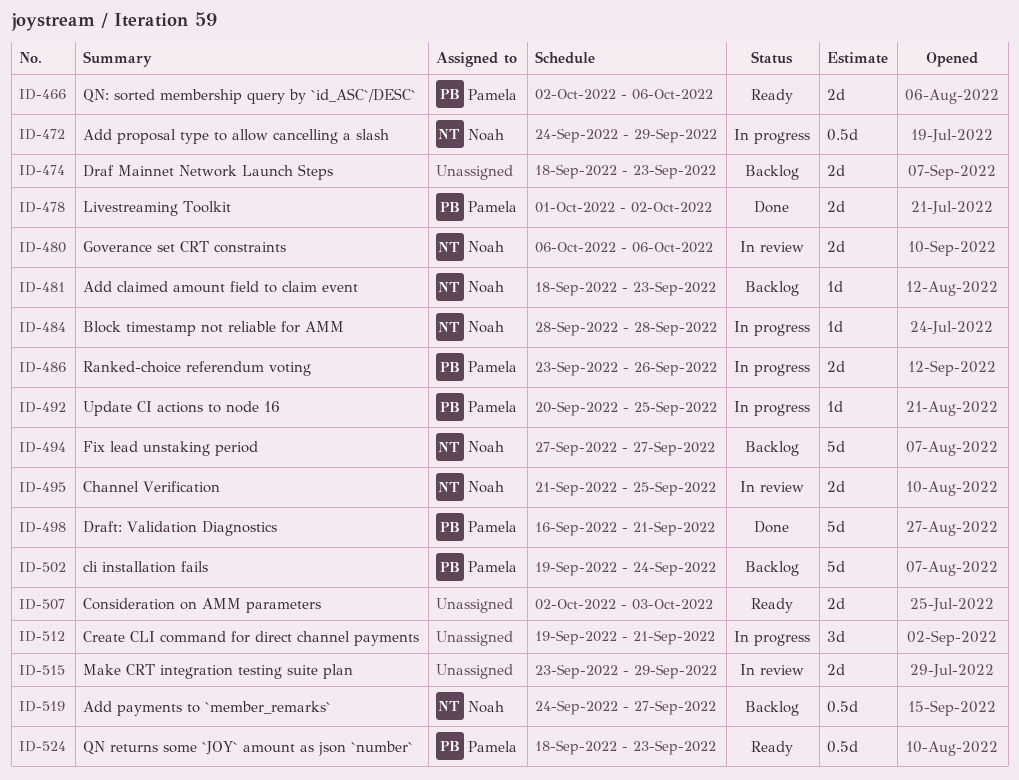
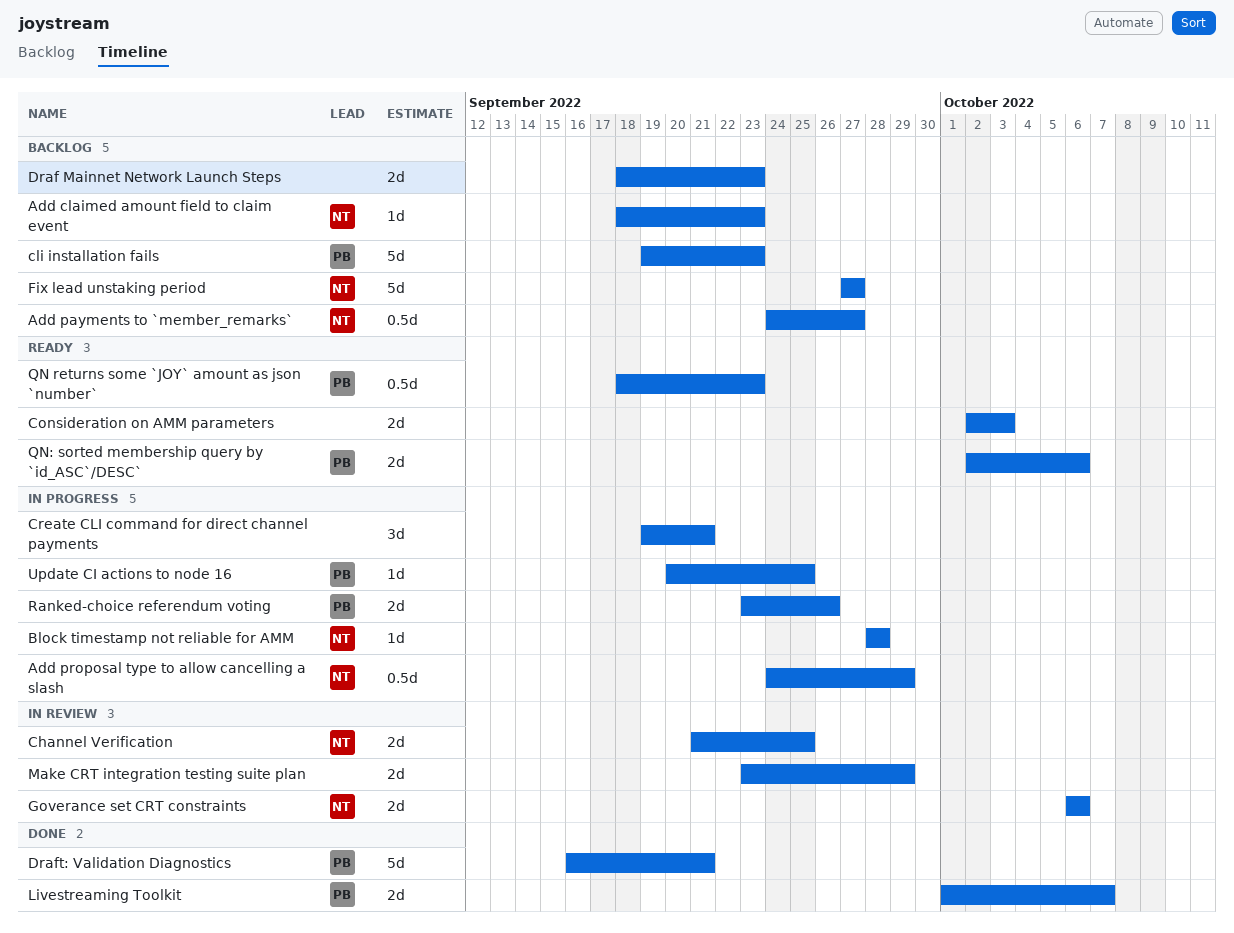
cli installation fails, due: Sep 24 -> Sep 23
Livestreaming Toolkit, due: Oct 2 -> Oct 7

